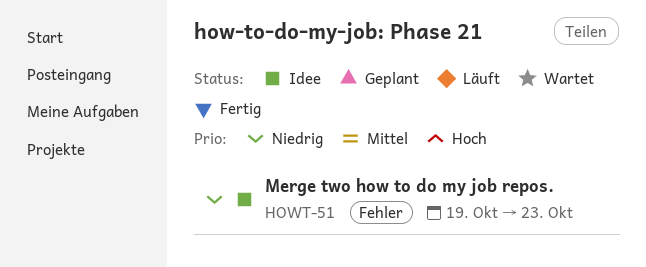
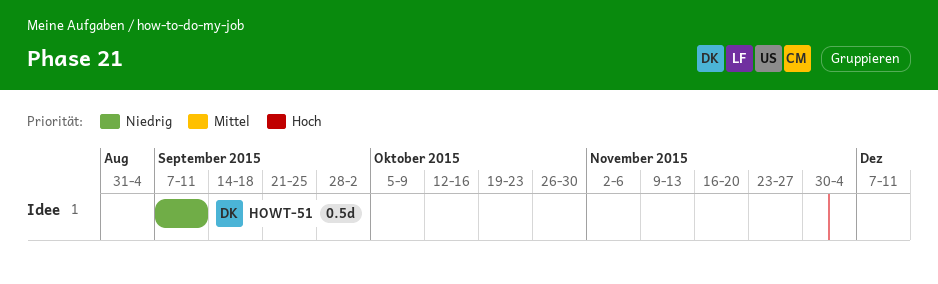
HOWT-51, start: Oct 19 -> Sep 7
HOWT-51, due: Oct 23 -> Sep 11

